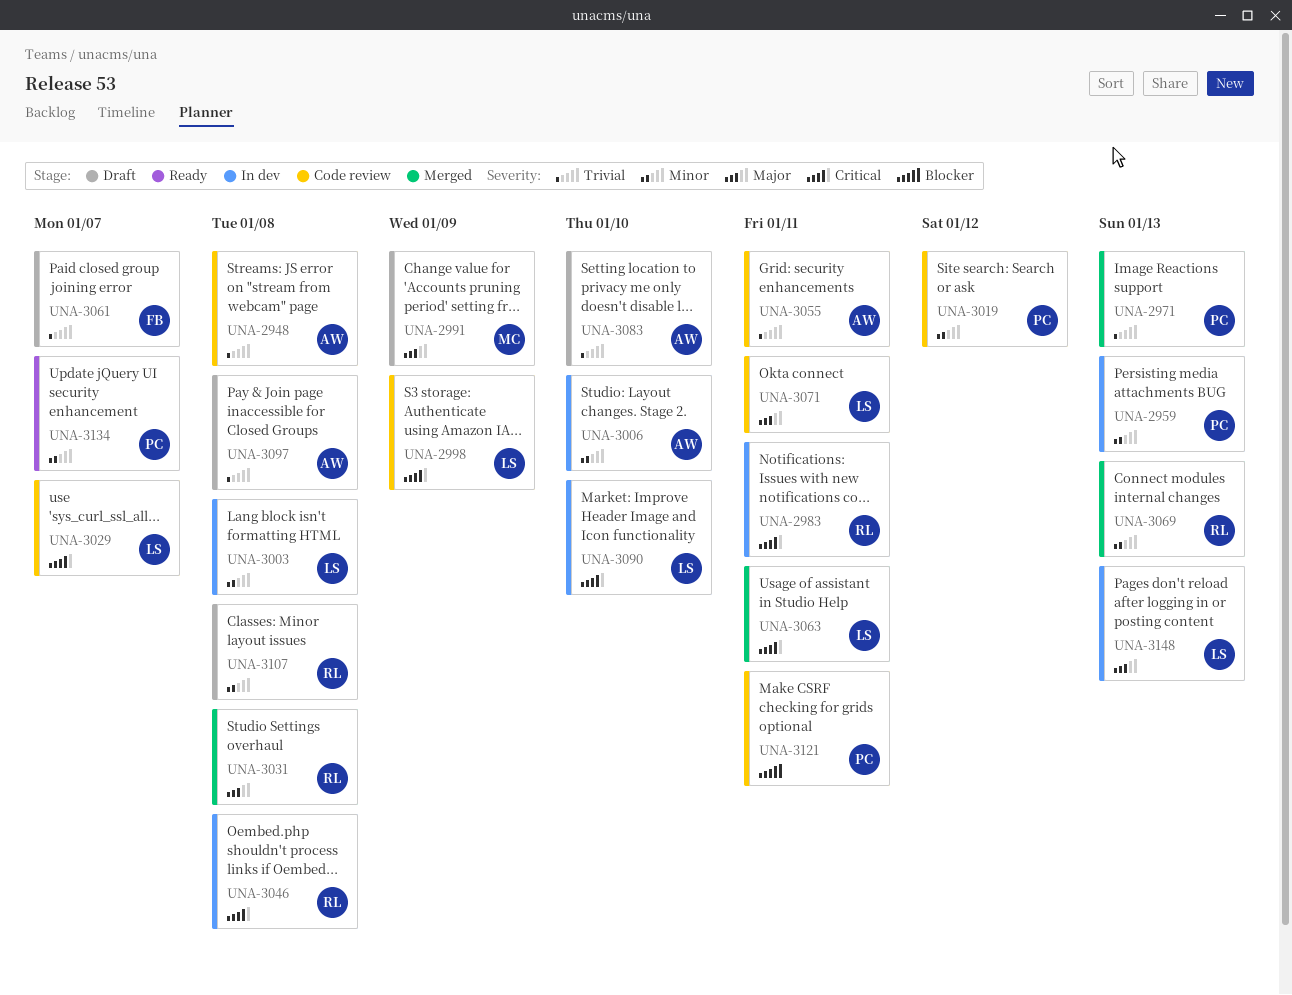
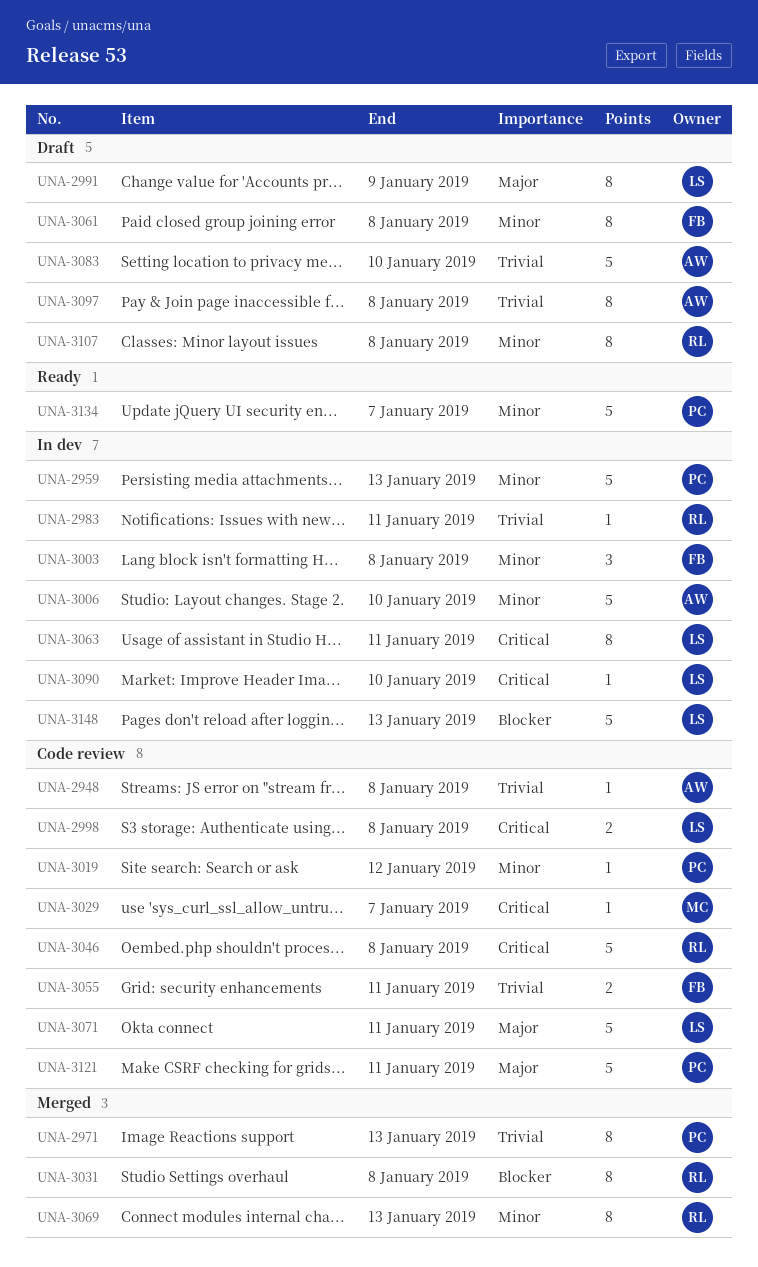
UNA-2983, priority: Critical -> Trivial
UNA-2991, owner: MC -> LS
UNA-2998, due: Jan 9 -> Jan 8
UNA-3003, owner: LS -> FB
UNA-3029, owner: LS -> MC
UNA-3031, priority: Major -> Blocker
UNA-3046, status: In dev -> Code review
UNA-3055, owner: AW -> FB
UNA-3061, priority: Trivial -> Minor
UNA-3061, due: Jan 7 -> Jan 8
UNA-3063, status: Merged -> In dev
UNA-3121, priority: Blocker -> Major
UNA-3148, priority: Major -> Blocker

